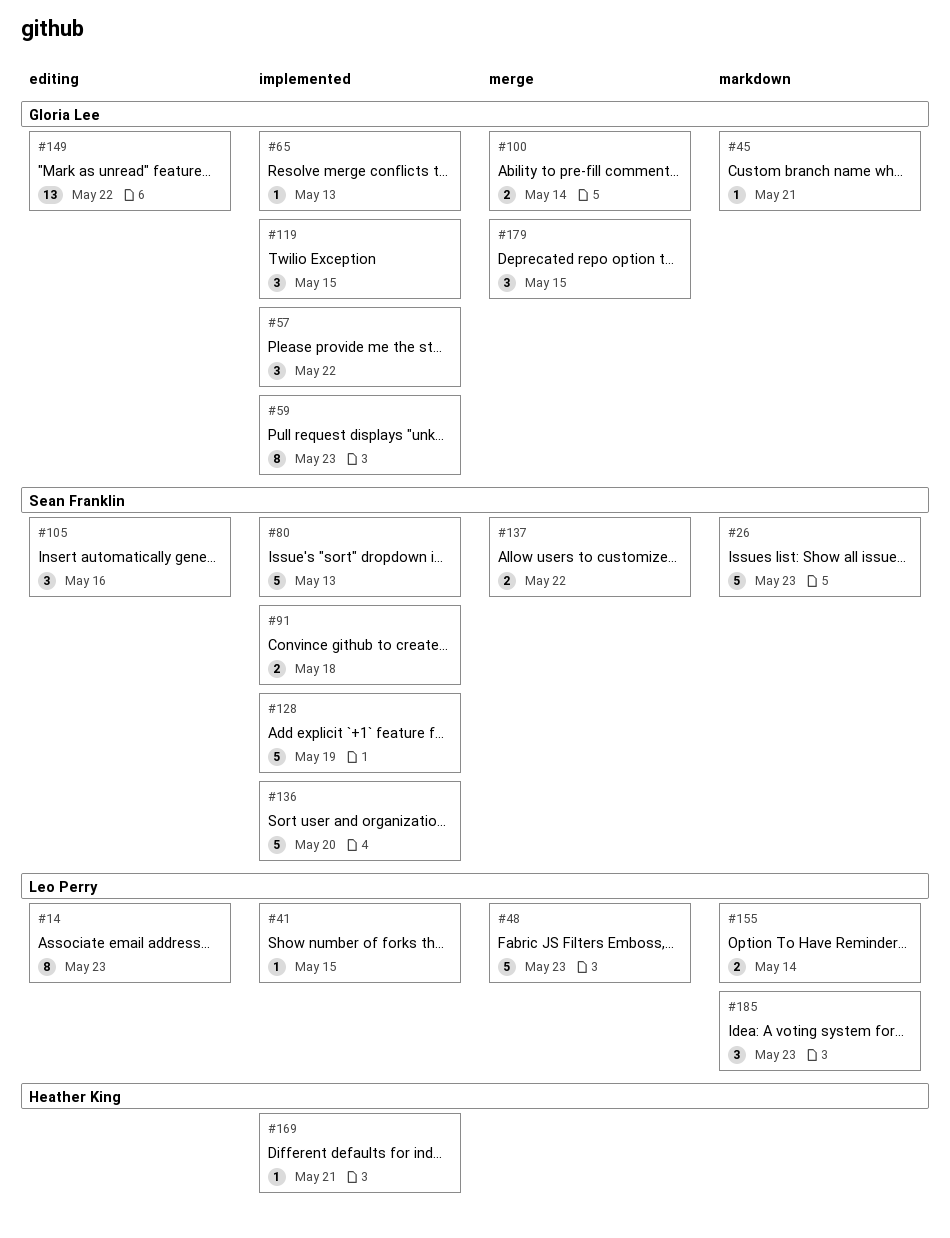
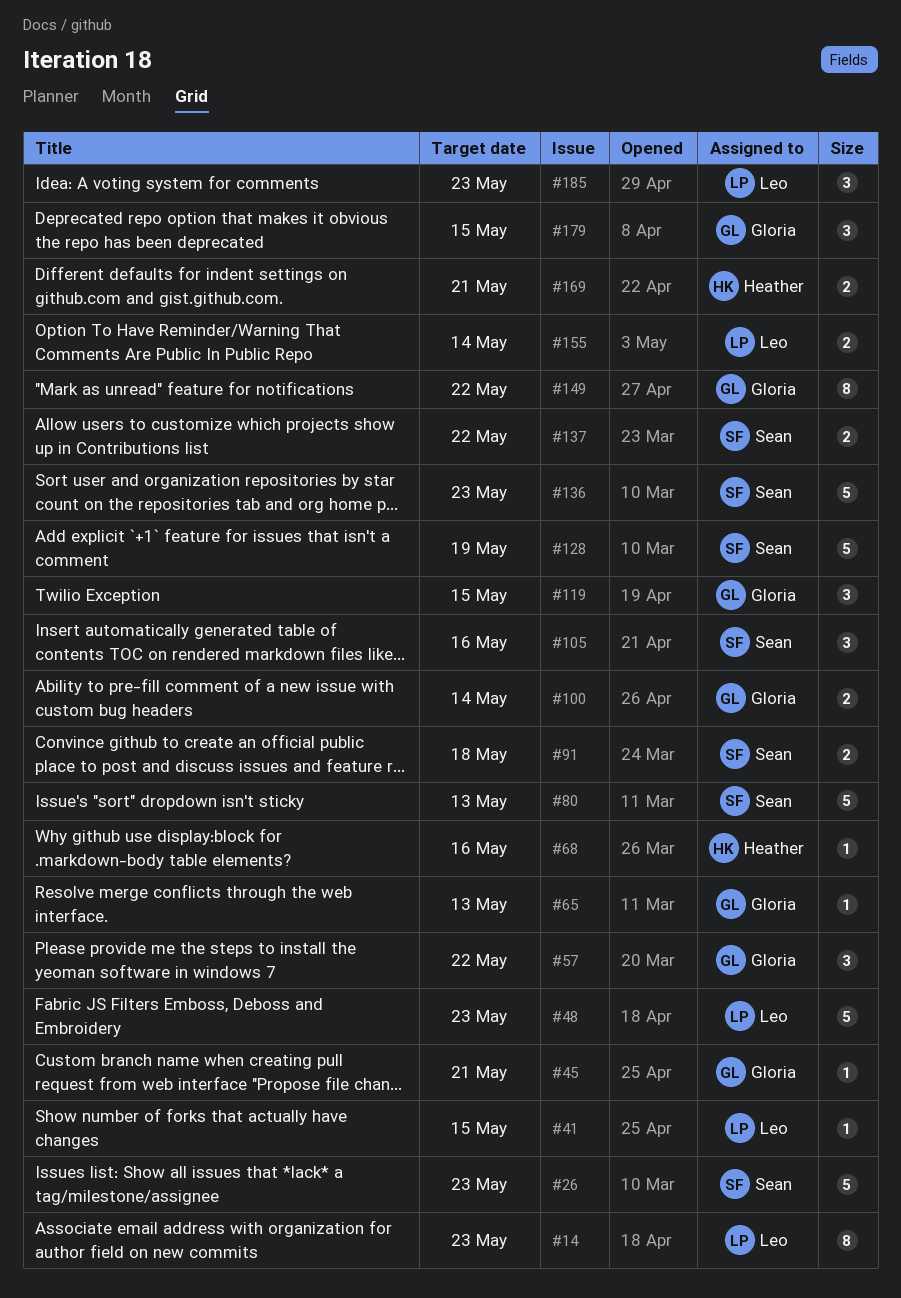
#59: present -> none
#68: none -> present
#136, due: May 20 -> May 23
#149, estimate: 13 -> 8
#169, estimate: 1 -> 2

